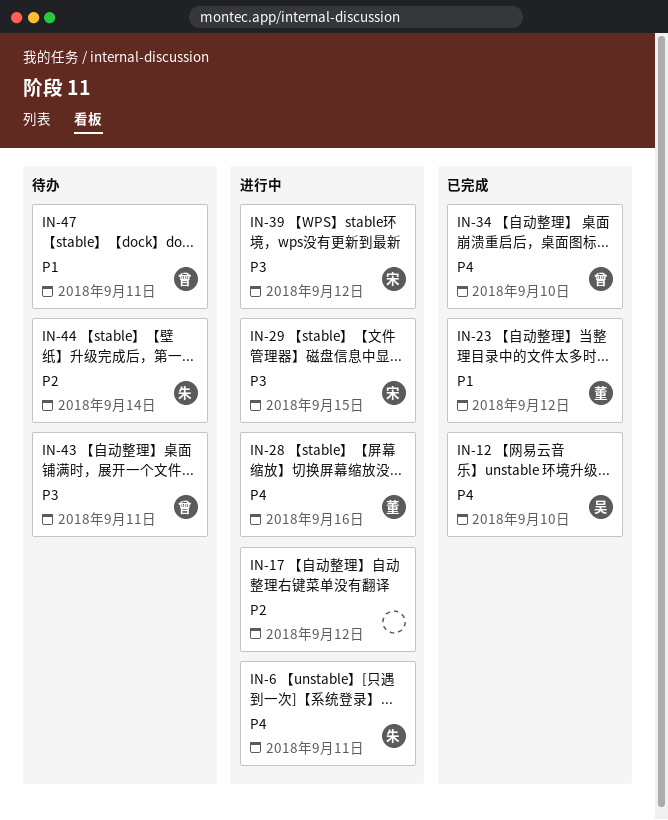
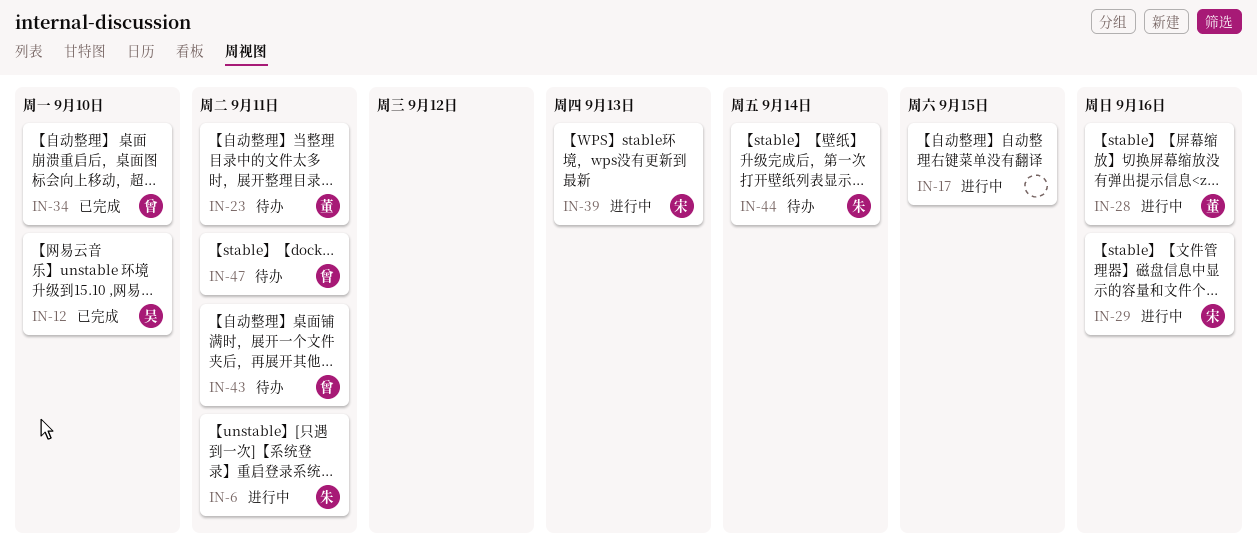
IN-17, due: Sep 12 -> Sep 15
IN-23, status: 已完成 -> 待办
IN-23, due: Sep 12 -> Sep 11
IN-29, due: Sep 15 -> Sep 16
IN-39, due: Sep 12 -> Sep 13

